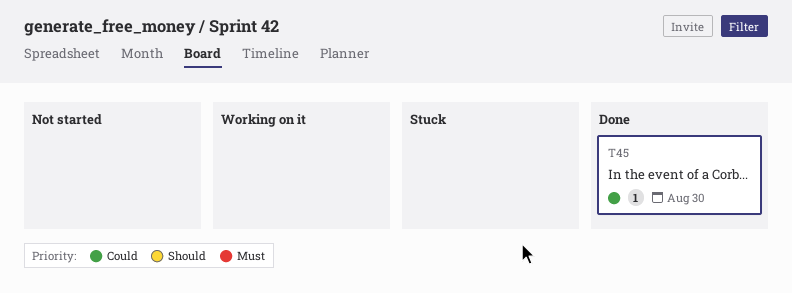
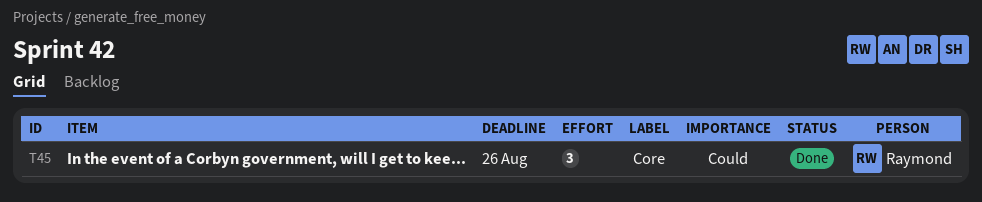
T45, estimate: 1 -> 3
T45, due: Aug 30 -> Aug 26

